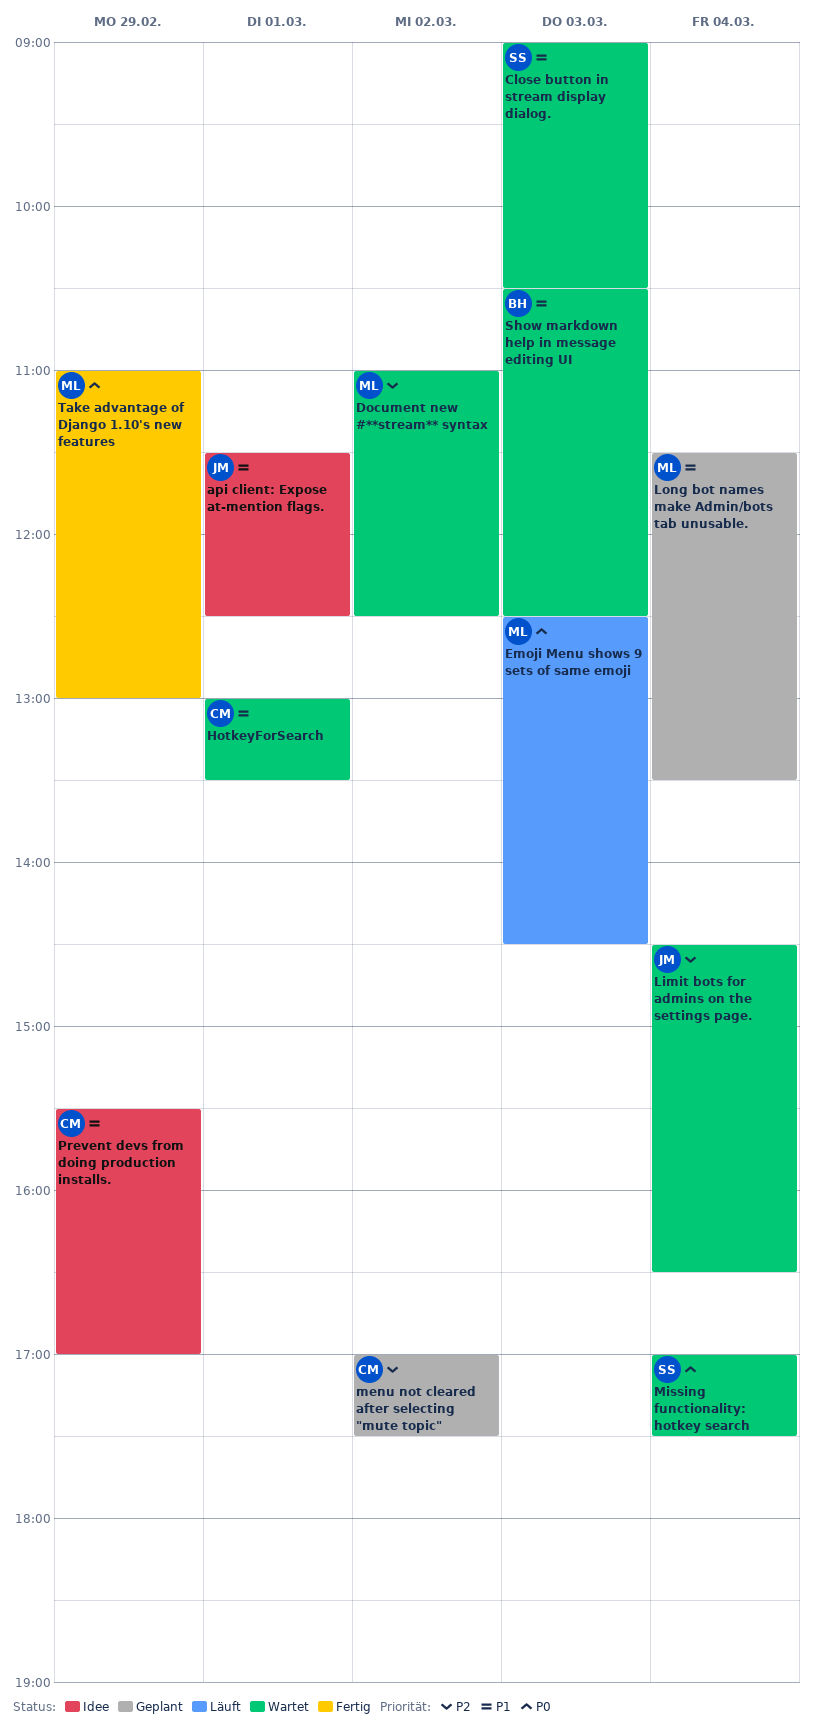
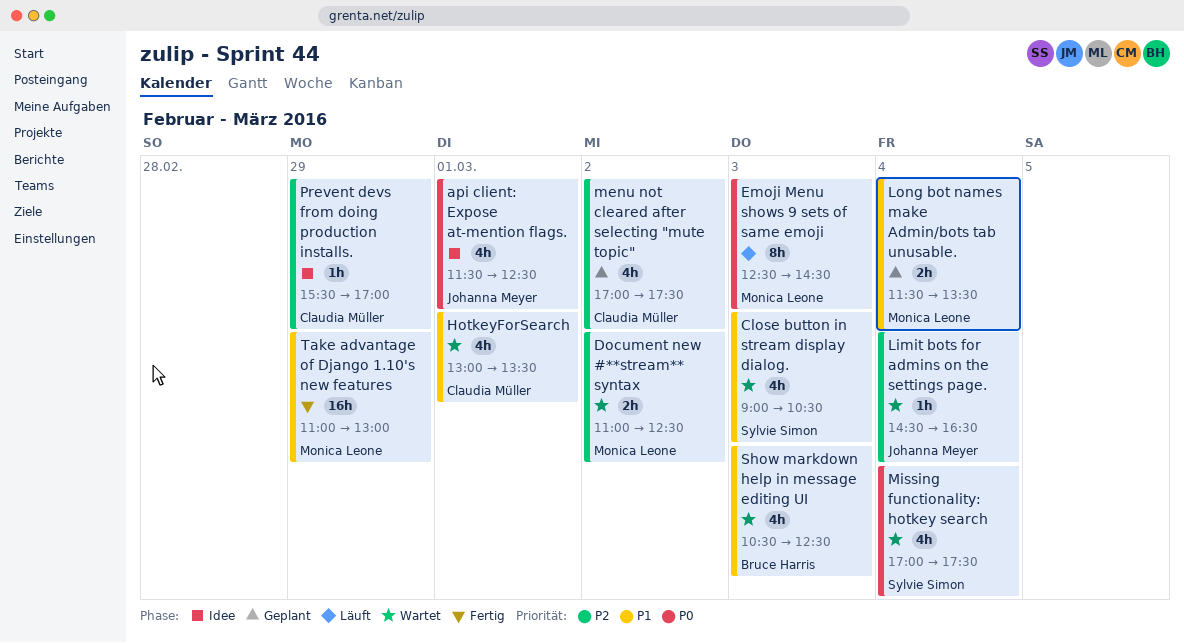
api client: Expose at-mention flags., priority: P1 -> P0
Prevent devs from doing production installs., priority: P1 -> P2
Take advantage of Django 1.10's new features, priority: P0 -> P1

